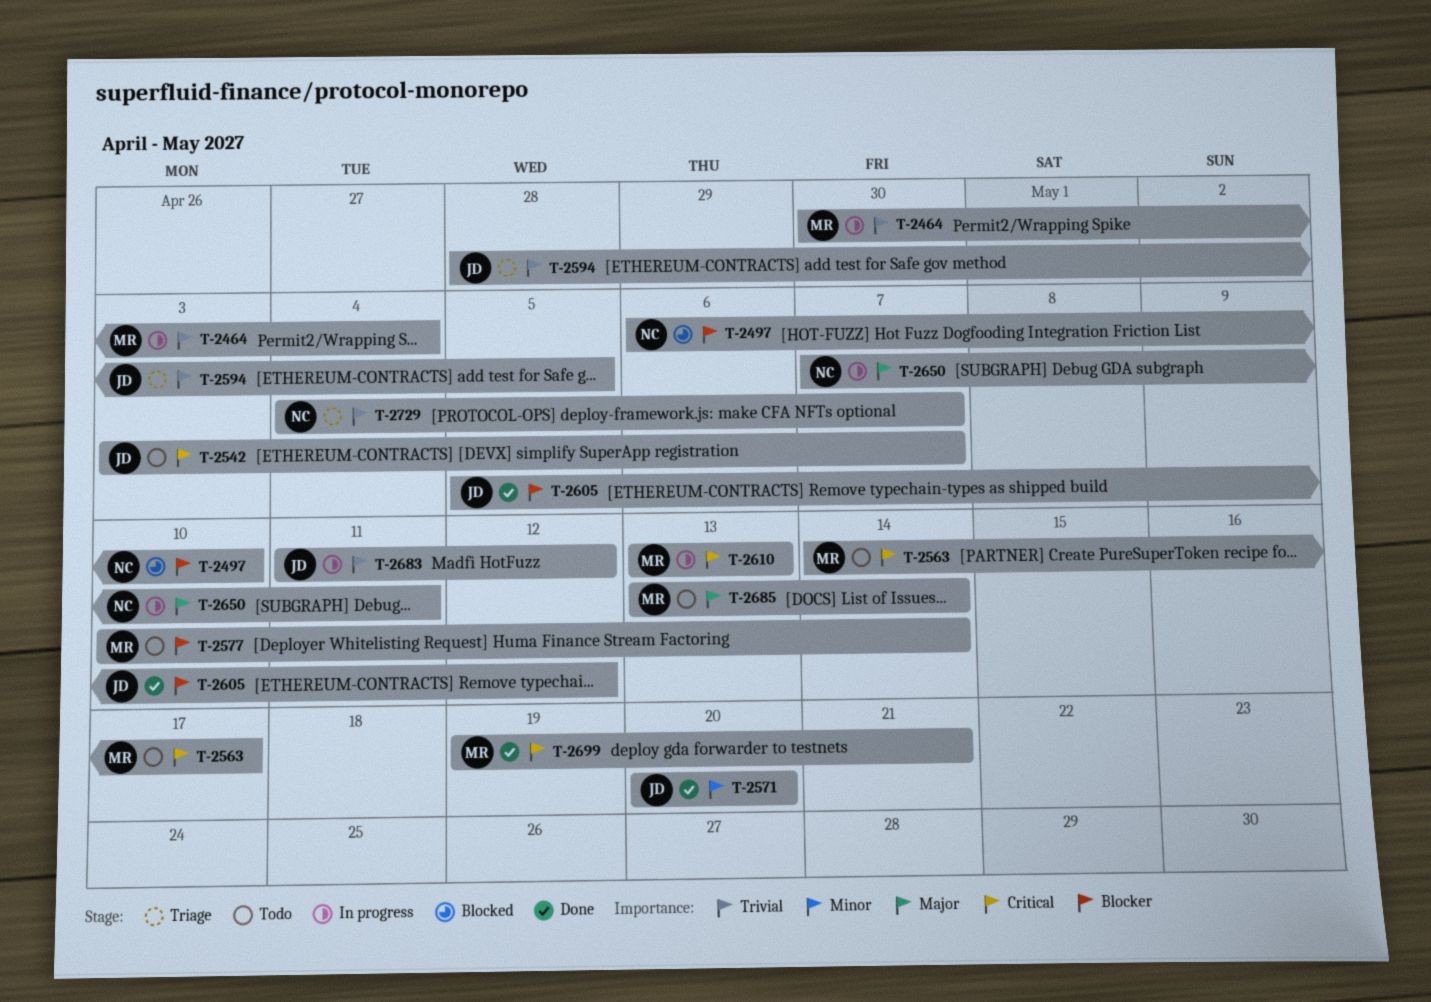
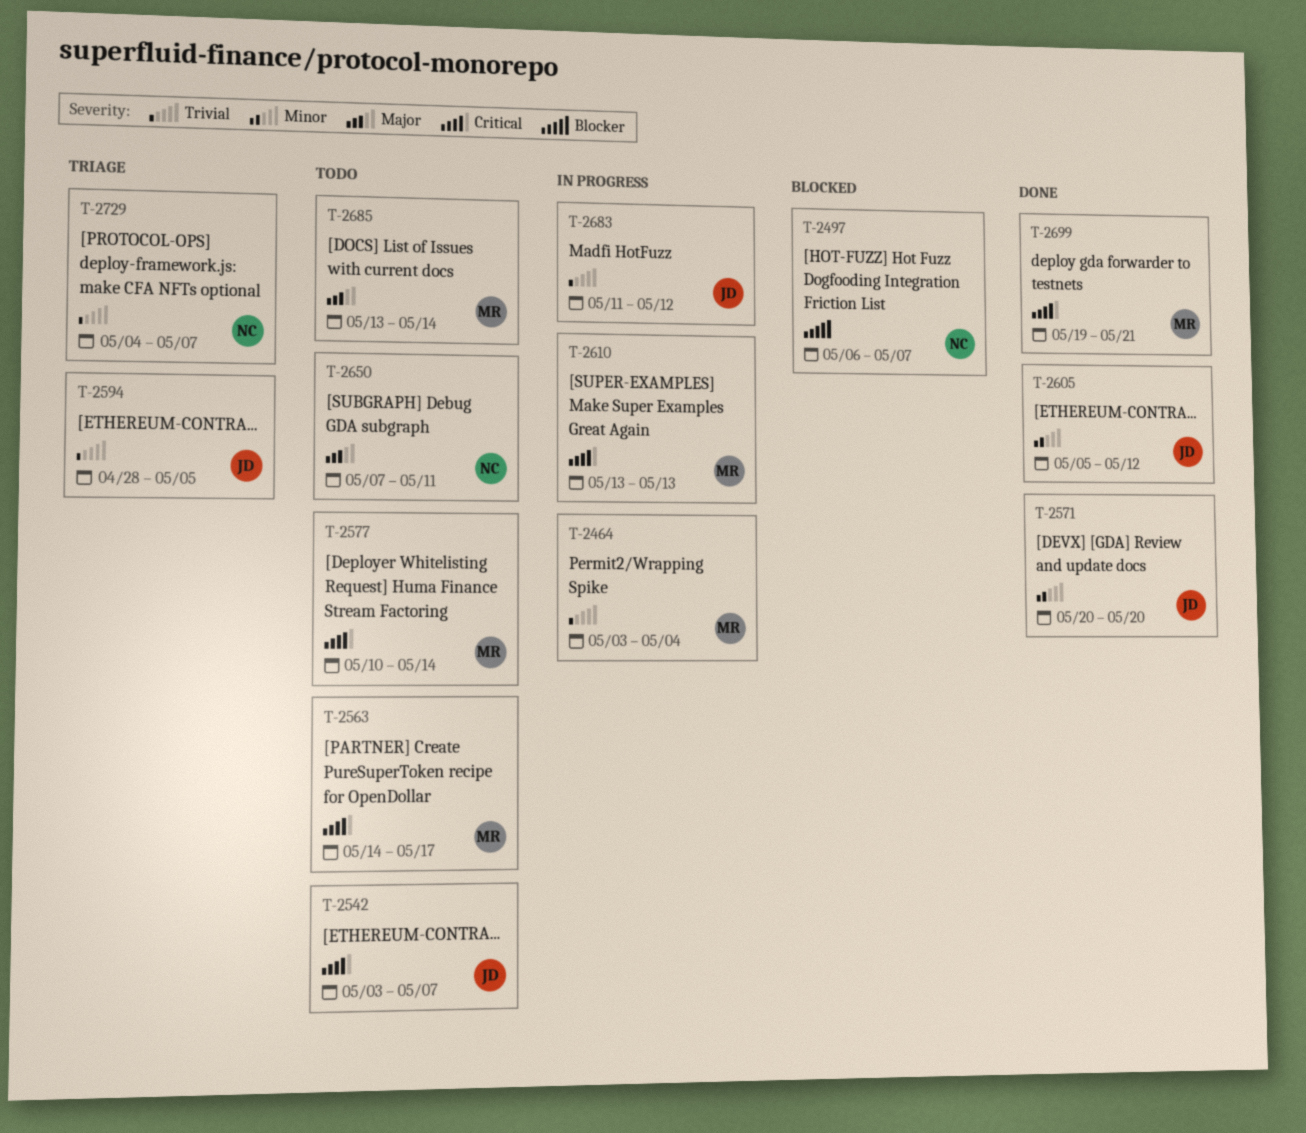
T-2464, start: Apr 30 -> May 3
T-2497, due: May 10 -> May 7
T-2577, priority: Blocker -> Critical
T-2605, priority: Blocker -> Minor
T-2650, status: In progress -> Todo

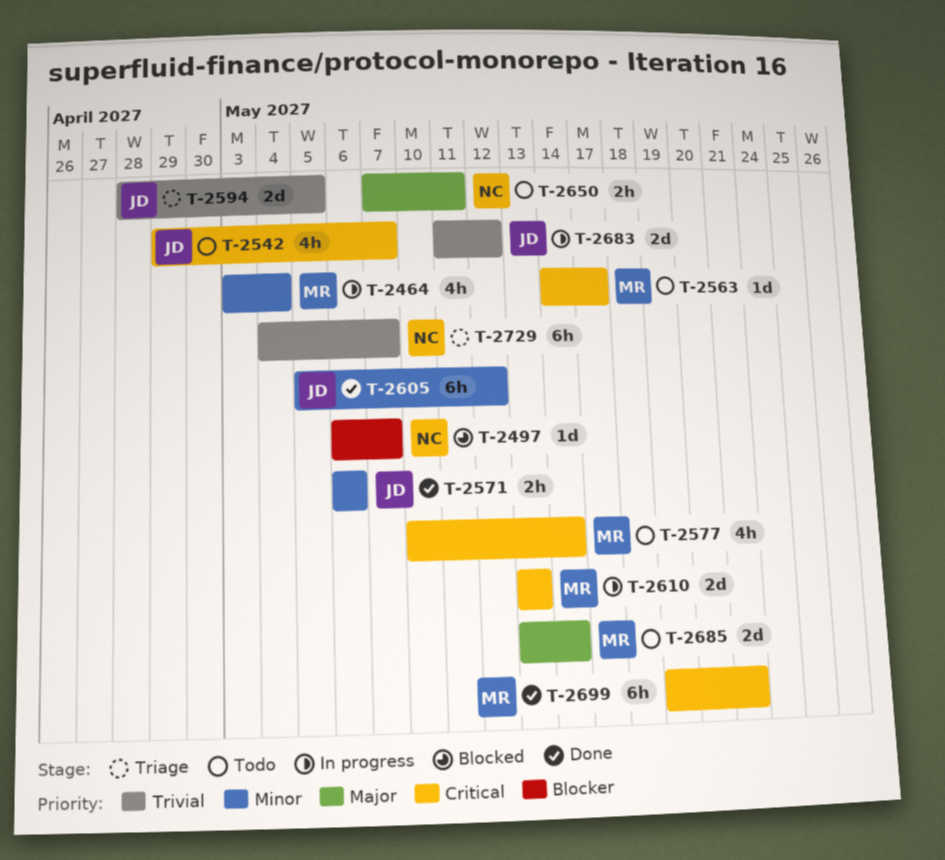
T-2464, priority: Trivial -> Minor
T-2542, start: May 3 -> Apr 29
T-2571, start: May 20 -> May 6
T-2571, due: May 20 -> May 6

